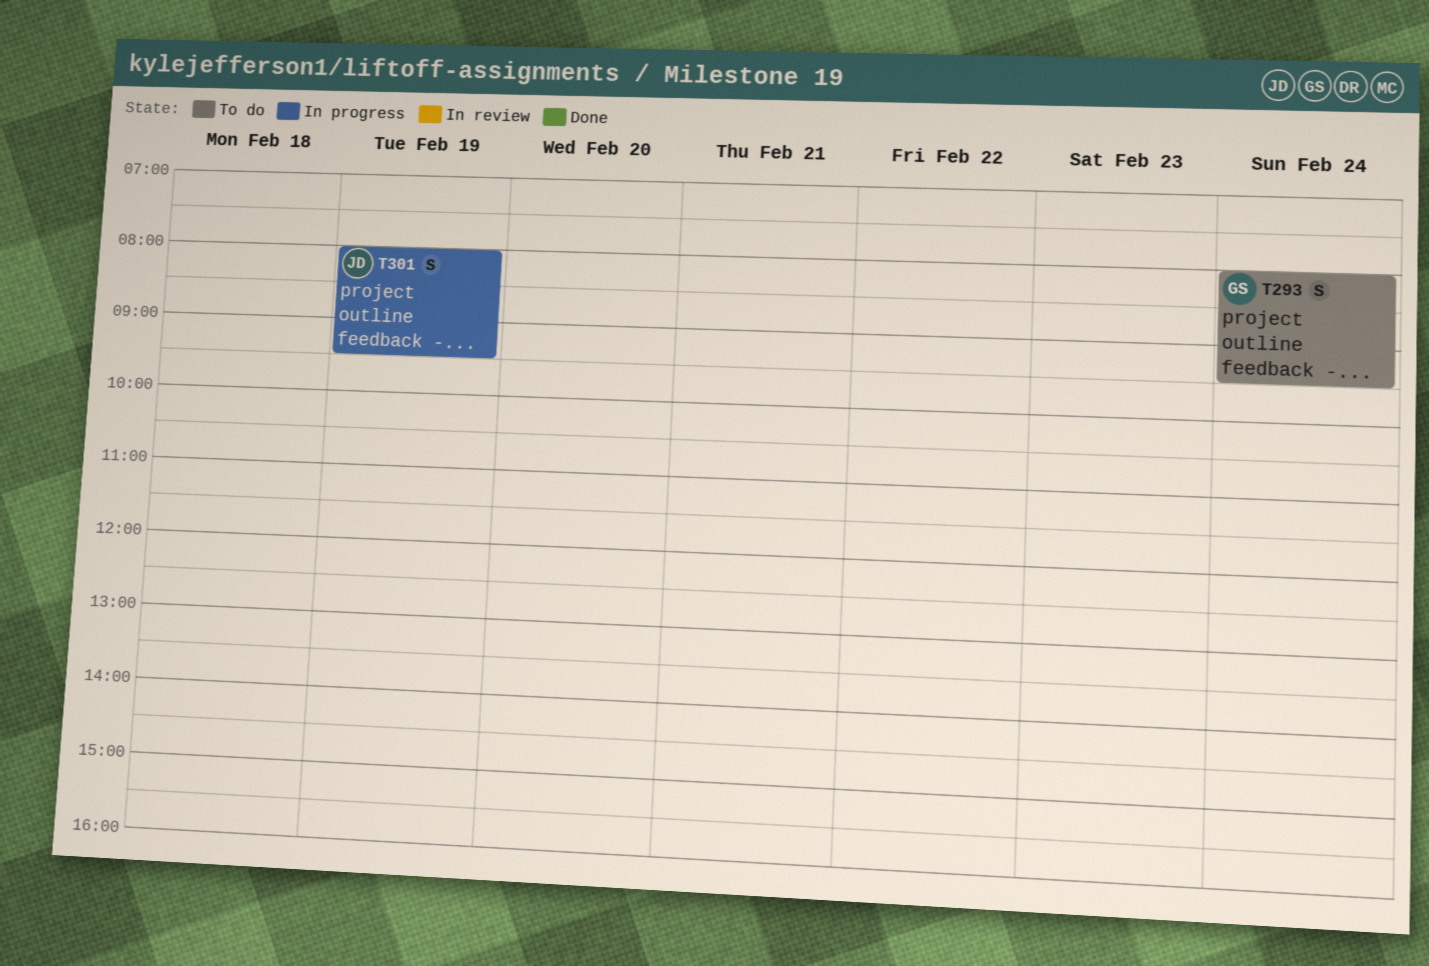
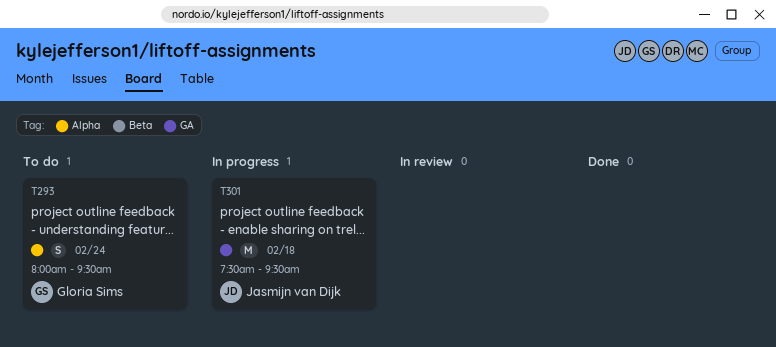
T301, estimate: S -> M
T301, day: Feb 19 -> Feb 18
T301, begins: 08:00 -> 07:30

